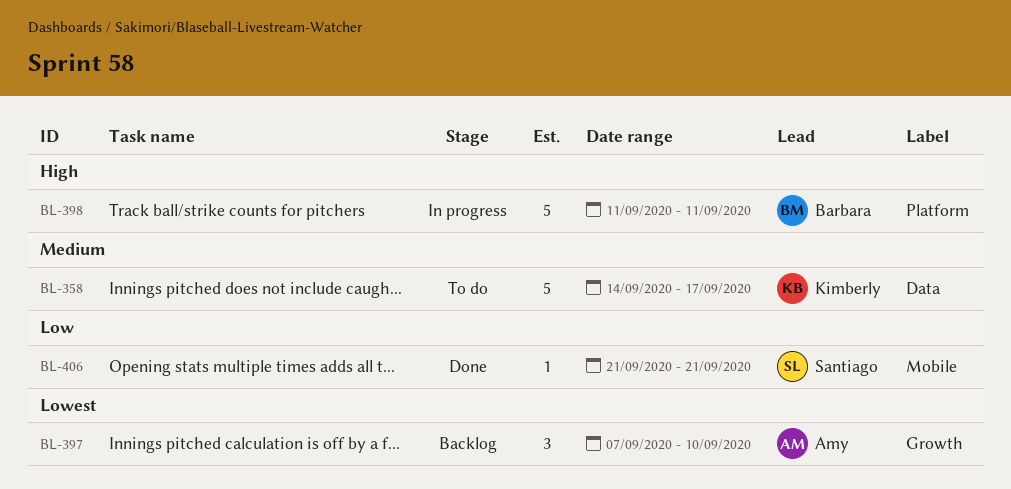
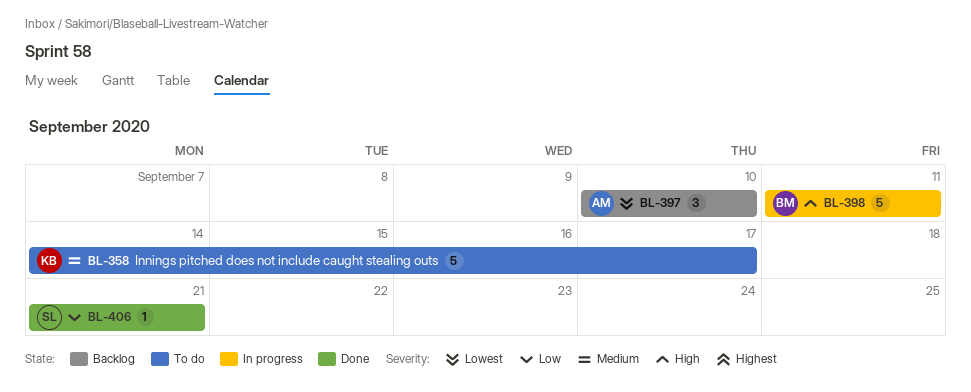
BL-397, start: Sep 7 -> Sep 10

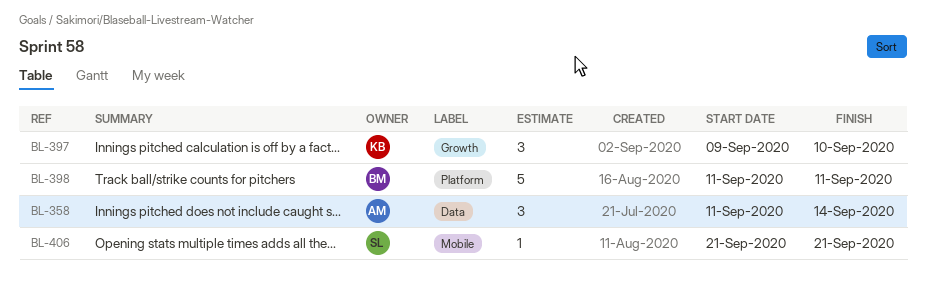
BL-358, owner: KB -> AM
BL-358, estimate: 5 -> 3
BL-358, start: Sep 14 -> Sep 11
BL-358, due: Sep 17 -> Sep 14
BL-397, owner: AM -> KB
BL-397, start: Sep 10 -> Sep 9

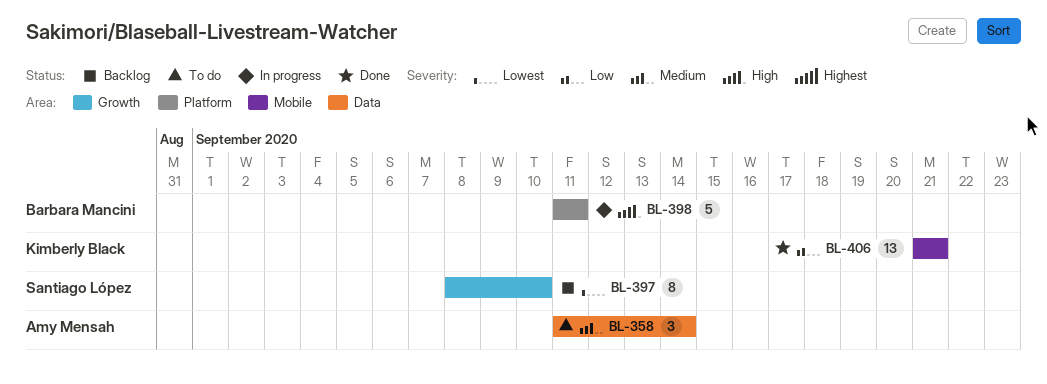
BL-397, owner: Kimberly Black -> Santiago López
BL-397, estimate: 3 -> 8
BL-397, start: Sep 9 -> Sep 8
BL-406, owner: Santiago López -> Kimberly Black
BL-406, estimate: 1 -> 13

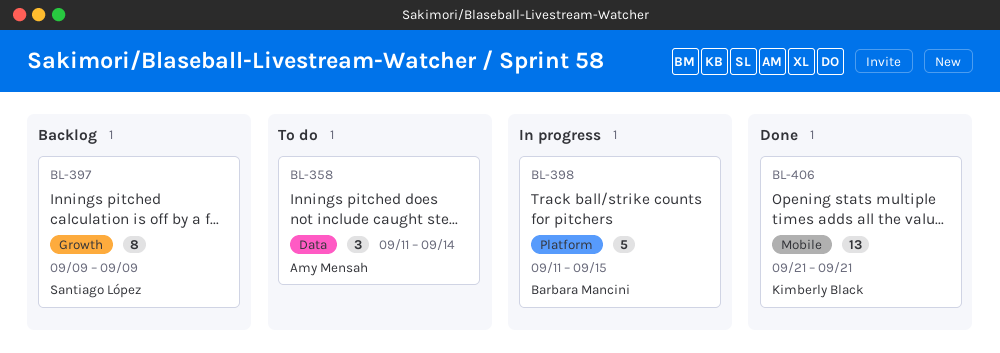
BL-397, start: Sep 8 -> Sep 9
BL-397, due: Sep 10 -> Sep 9
BL-398, due: Sep 11 -> Sep 15

